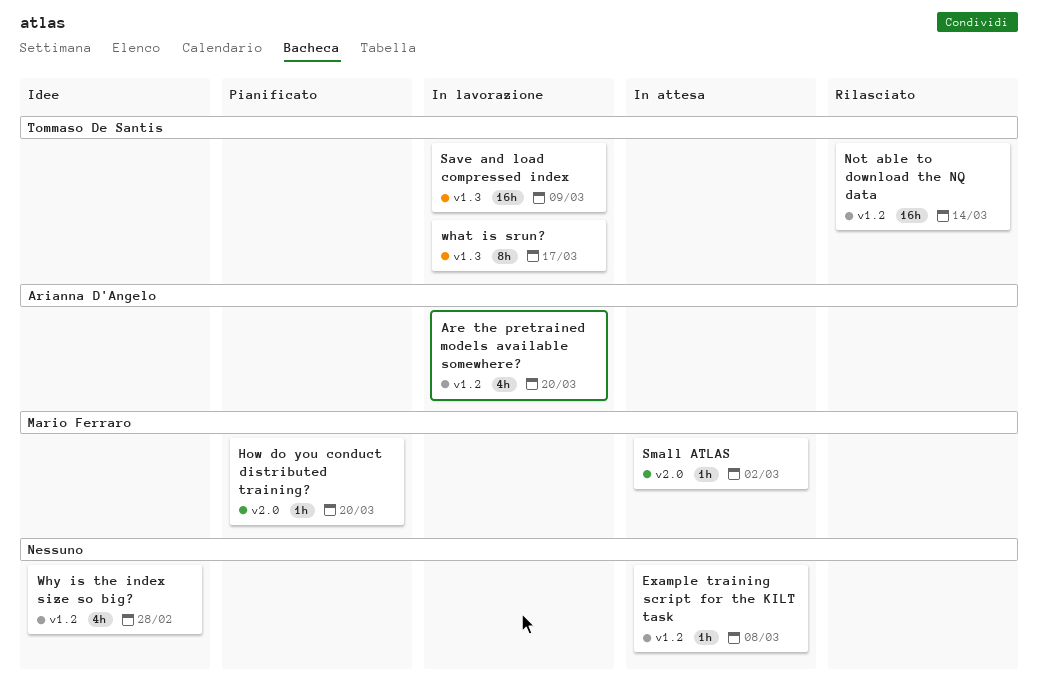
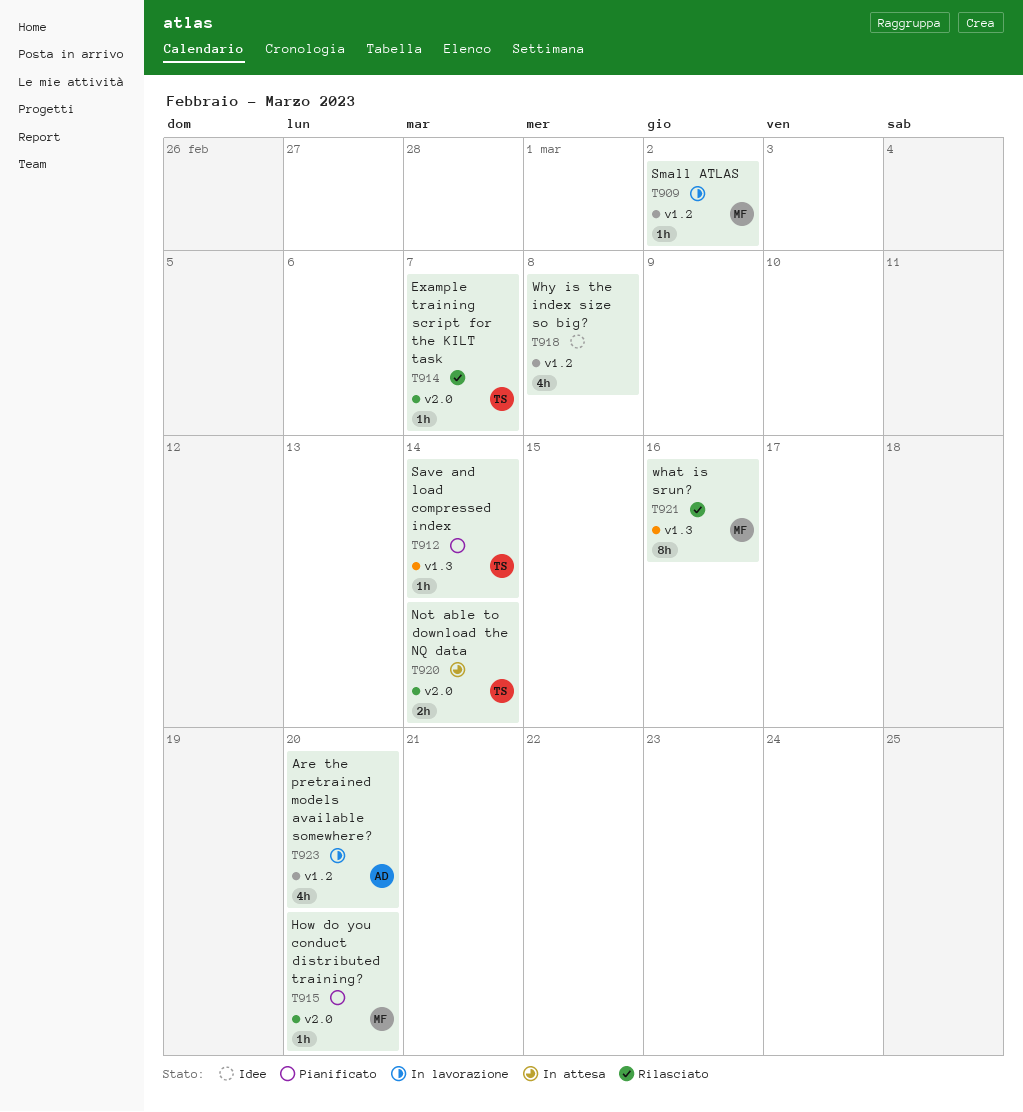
Example training script for the KILT task, status: In attesa -> Rilasciato
Example training script for the KILT task, owner: none -> Tommaso De Santis
Example training script for the KILT task, label: v1.2 -> v2.0
Example training script for the KILT task, due: Mar 8 -> Mar 7
Not able to download the NQ data, status: Rilasciato -> In attesa
Not able to download the NQ data, label: v1.2 -> v2.0
Not able to download the NQ data, estimate: 16h -> 2h
Save and load compressed index, status: In lavorazione -> Pianificato
Save and load compressed index, estimate: 16h -> 1h
Save and load compressed index, due: Mar 9 -> Mar 14
Small ATLAS, status: In attesa -> In lavorazione
Small ATLAS, label: v2.0 -> v1.2
what is srun?, status: In lavorazione -> Rilasciato
what is srun?, owner: Tommaso De Santis -> Mario Ferraro
what is srun?, due: Mar 17 -> Mar 16
Why is the index size so big?, due: Feb 28 -> Mar 8

